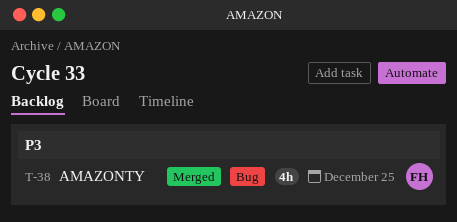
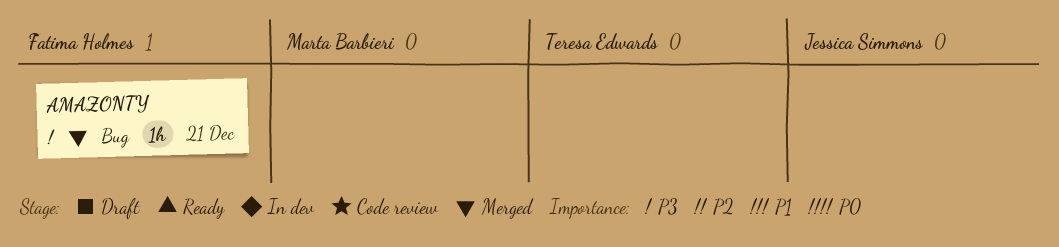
AMAZONTY, estimate: 4h -> 1h
AMAZONTY, due: Dec 25 -> Dec 21

